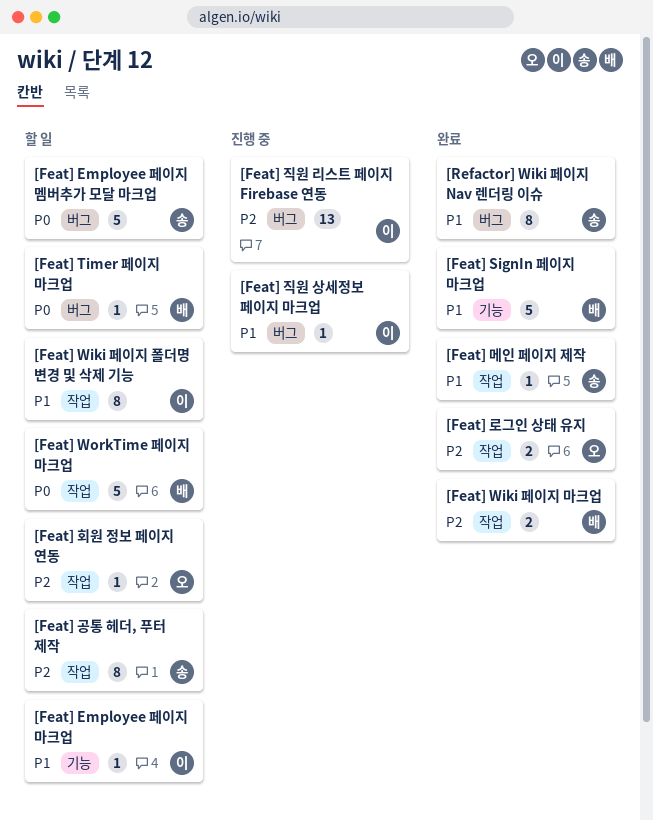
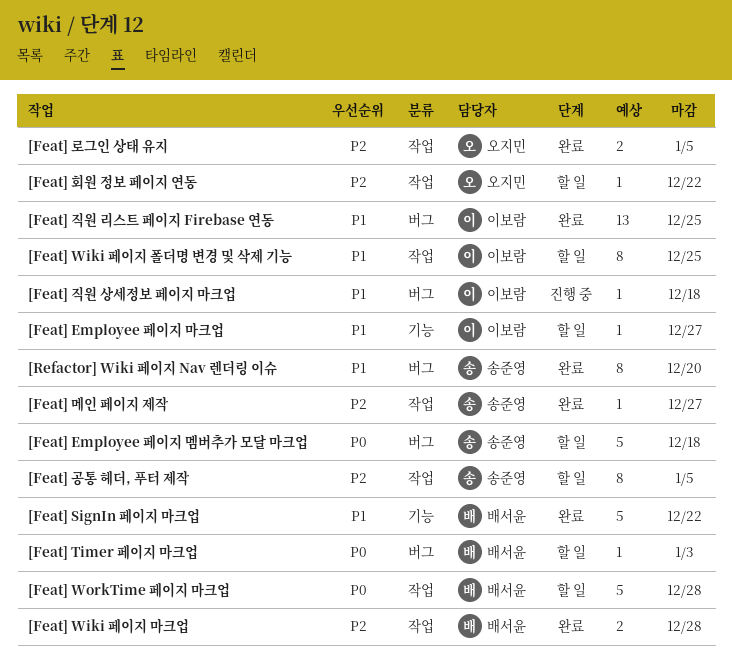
[Feat] 메인 페이지 제작, priority: P1 -> P2
[Feat] 직원 리스트 페이지 Firebase 연동, status: 진행 중 -> 완료
[Feat] 직원 리스트 페이지 Firebase 연동, priority: P2 -> P1

